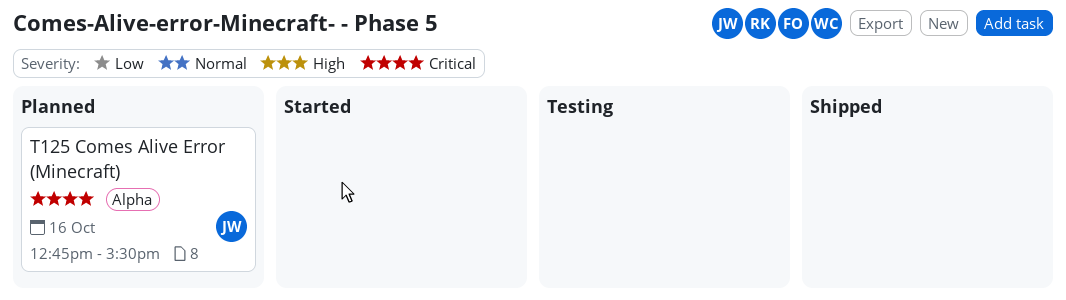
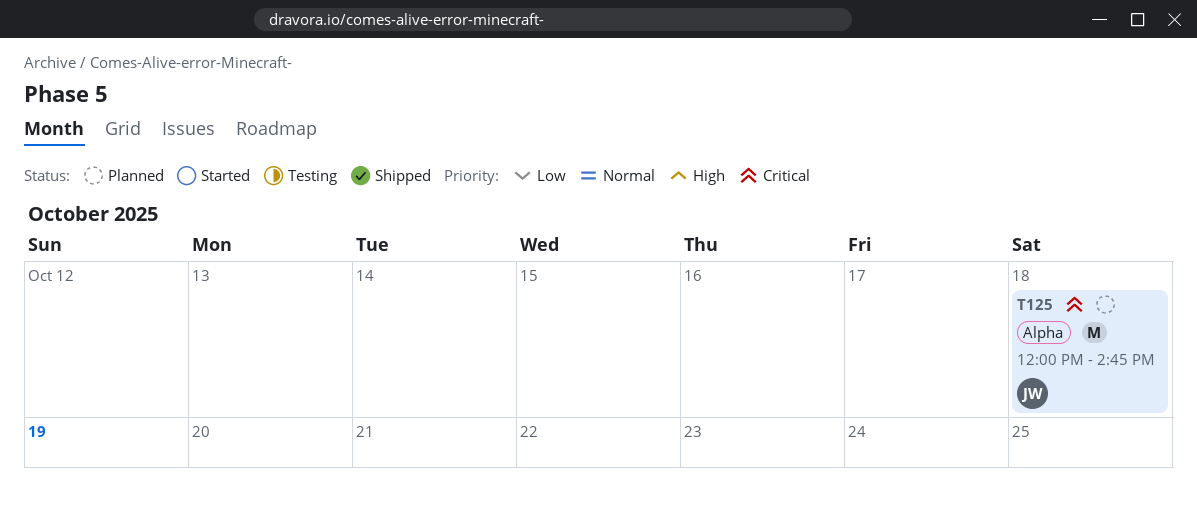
T125, day: Oct 16 -> Oct 18
T125, begins: 12:45 -> 12:00
T125, ends: 15:30 -> 14:45

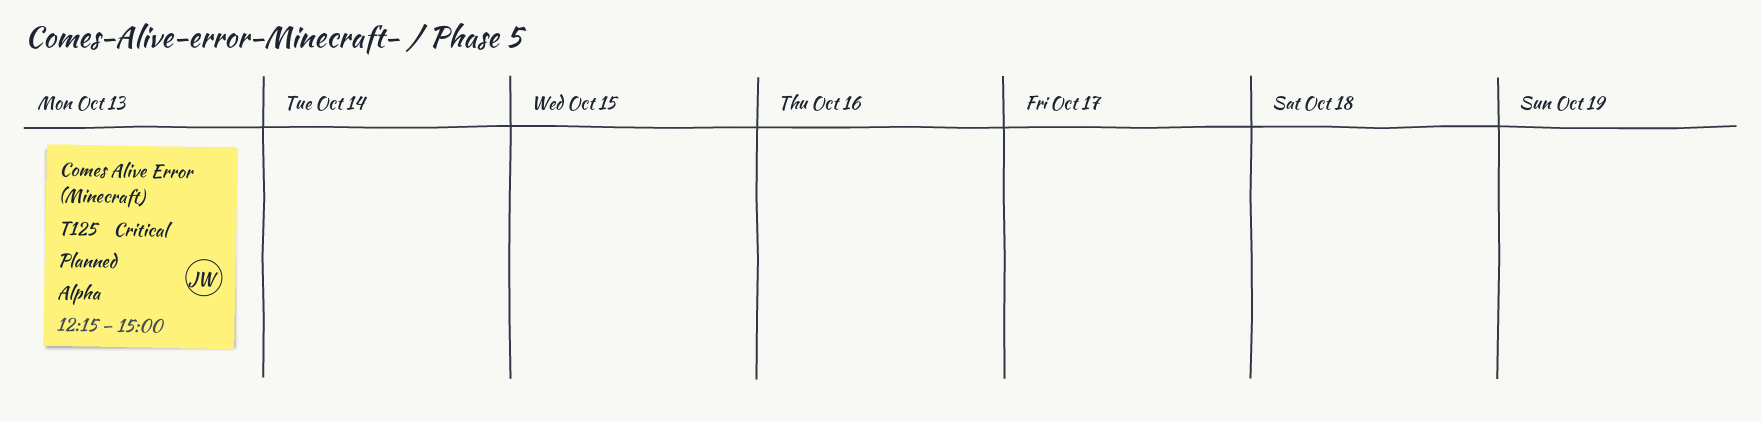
T125, day: Oct 18 -> Oct 13
T125, begins: 12:00 -> 12:15
T125, ends: 14:45 -> 15:00

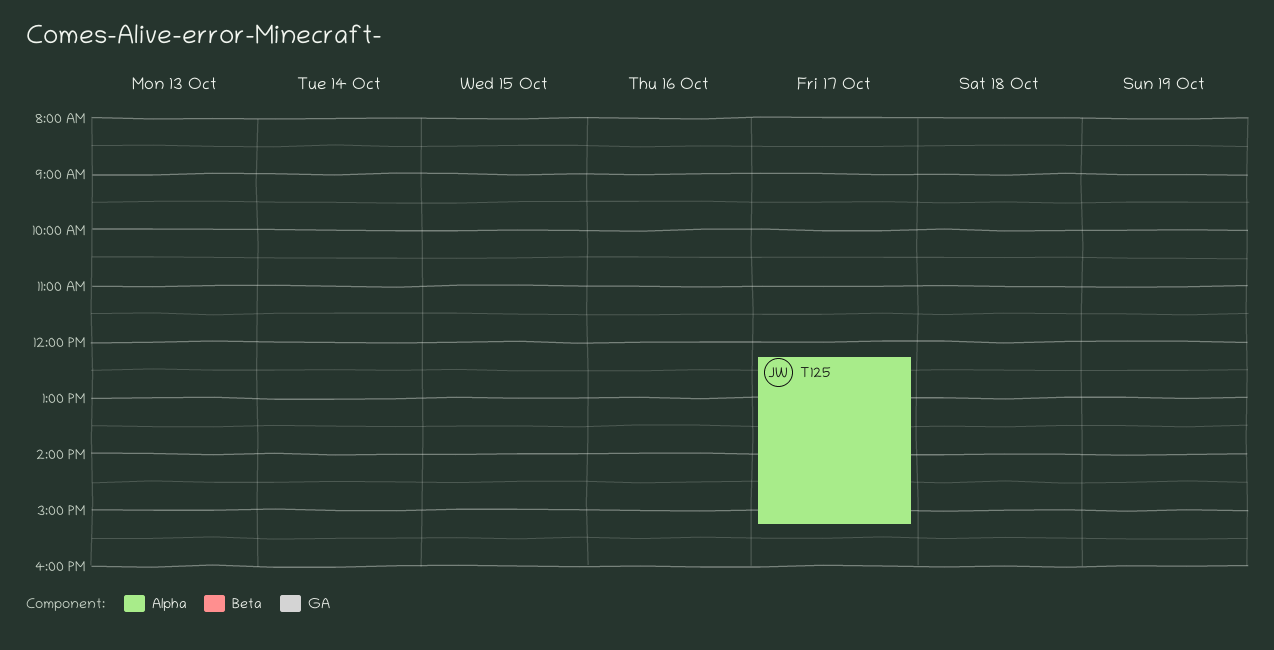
T125, day: Oct 13 -> Oct 17
T125, ends: 15:00 -> 15:15

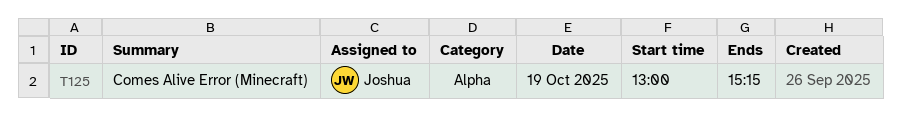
T125, day: Oct 17 -> Oct 19
T125, begins: 12:15 -> 13:00

